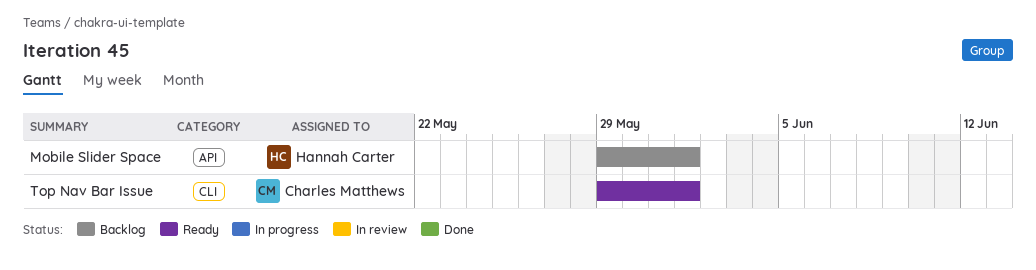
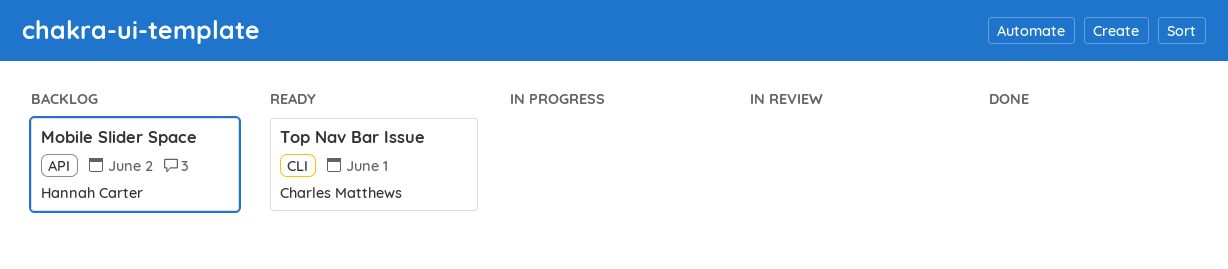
Mobile Slider Space, due: Jun 1 -> Jun 2

